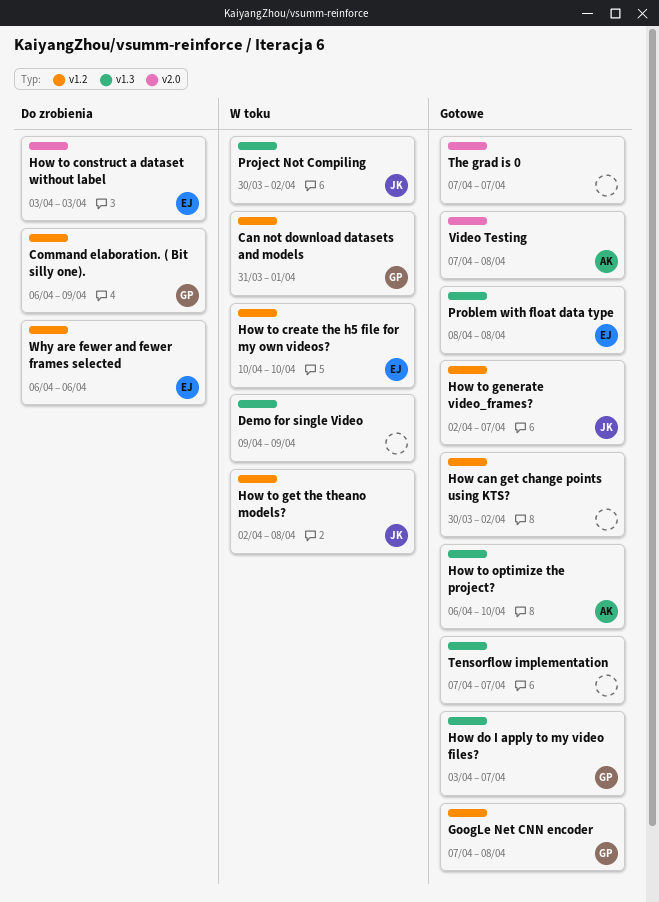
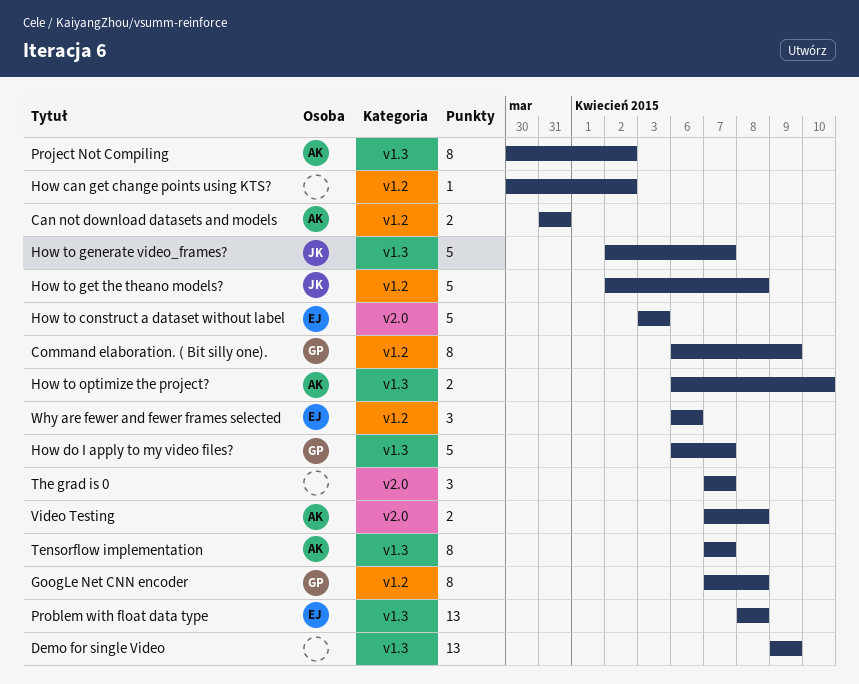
Can not download datasets and models, owner: GP -> AK
Can not download datasets and models, due: Apr 1 -> Mar 31
How do I apply to my video files?, start: Apr 3 -> Apr 6
How to create the h5 file for my own videos?: present -> none
How to generate video_frames?, label: v1.2 -> v1.3
Project Not Compiling, owner: JK -> AK
Tensorflow implementation, owner: none -> AK

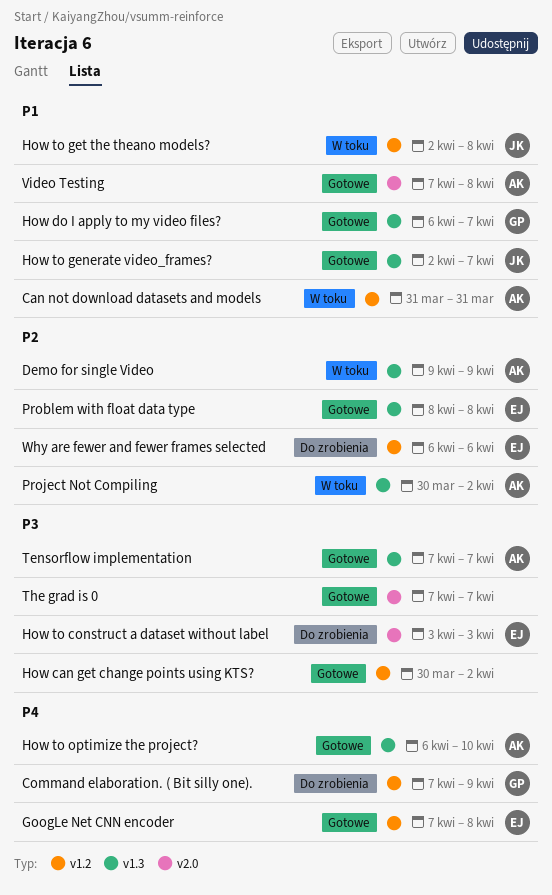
Command elaboration. ( Bit silly one)., start: Apr 6 -> Apr 7
Demo for single Video, owner: none -> AK
GoogLe Net CNN encoder, owner: GP -> EJ

